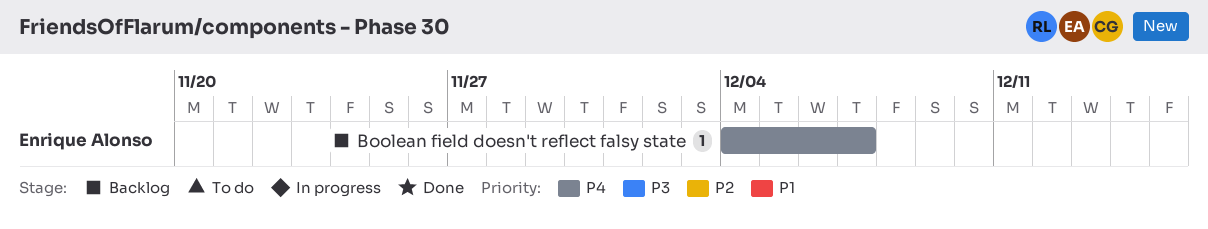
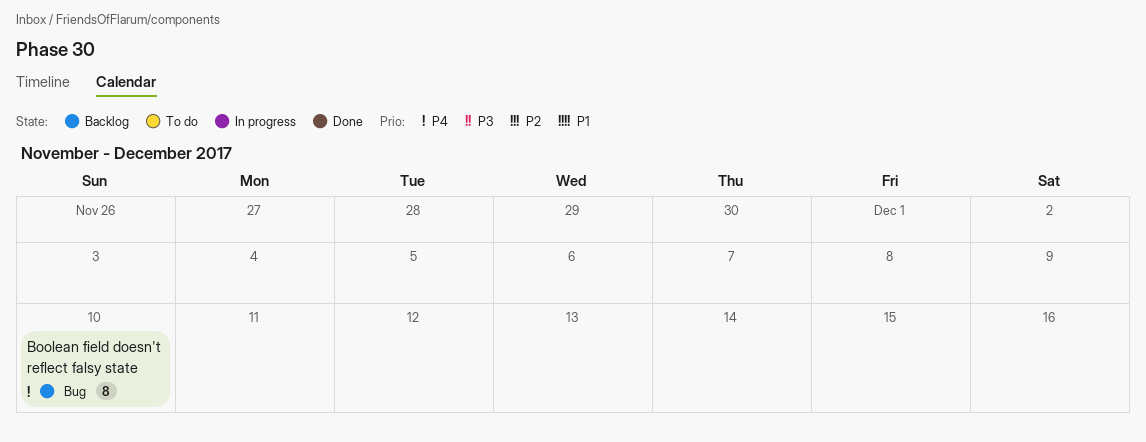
Boolean field doesn't reflect falsy state, estimate: 1 -> 8
Boolean field doesn't reflect falsy state, due: Dec 7 -> Dec 10

